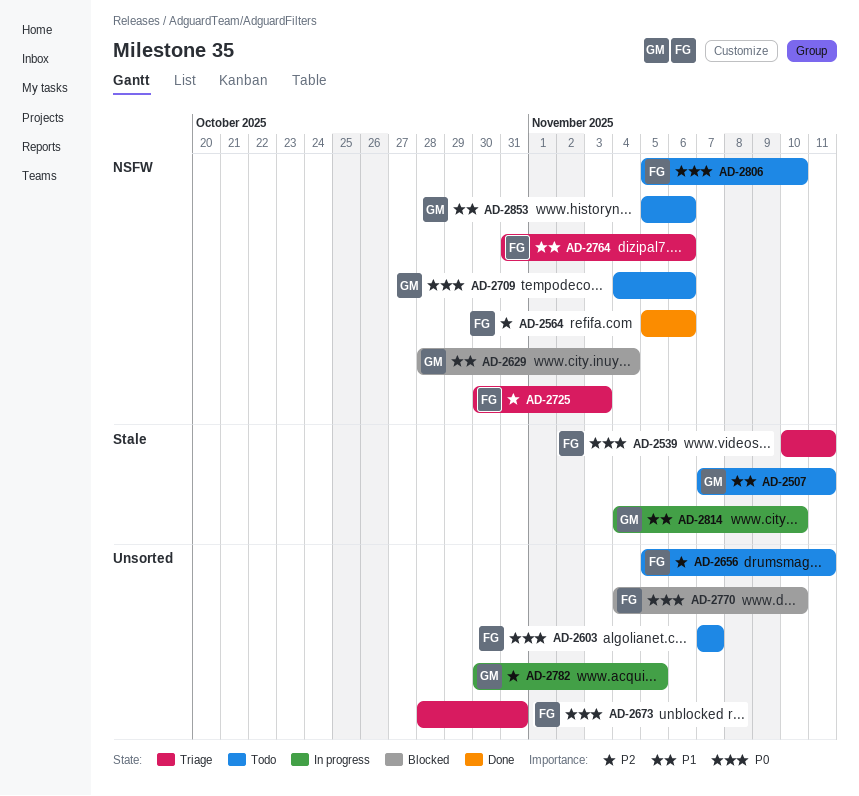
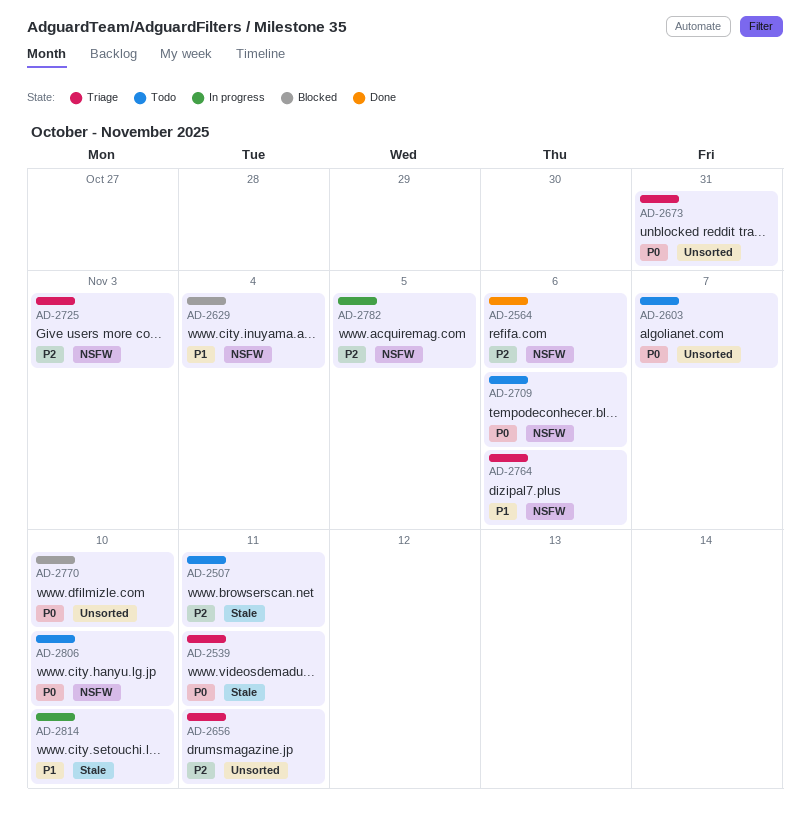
AD-2507, priority: P1 -> P2
AD-2656, status: Todo -> Triage
AD-2782, label: Unsorted -> NSFW
AD-2853: present -> none

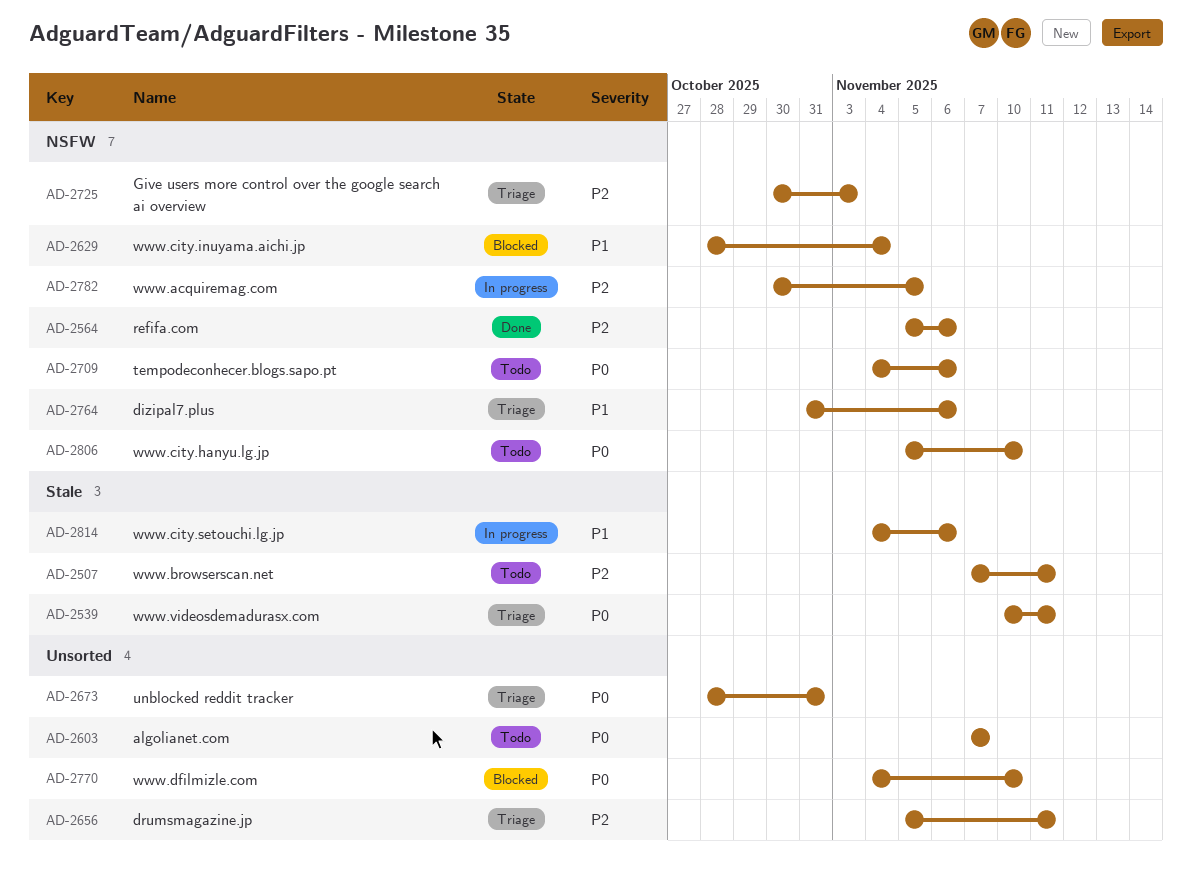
AD-2814, due: Nov 10 -> Nov 6

